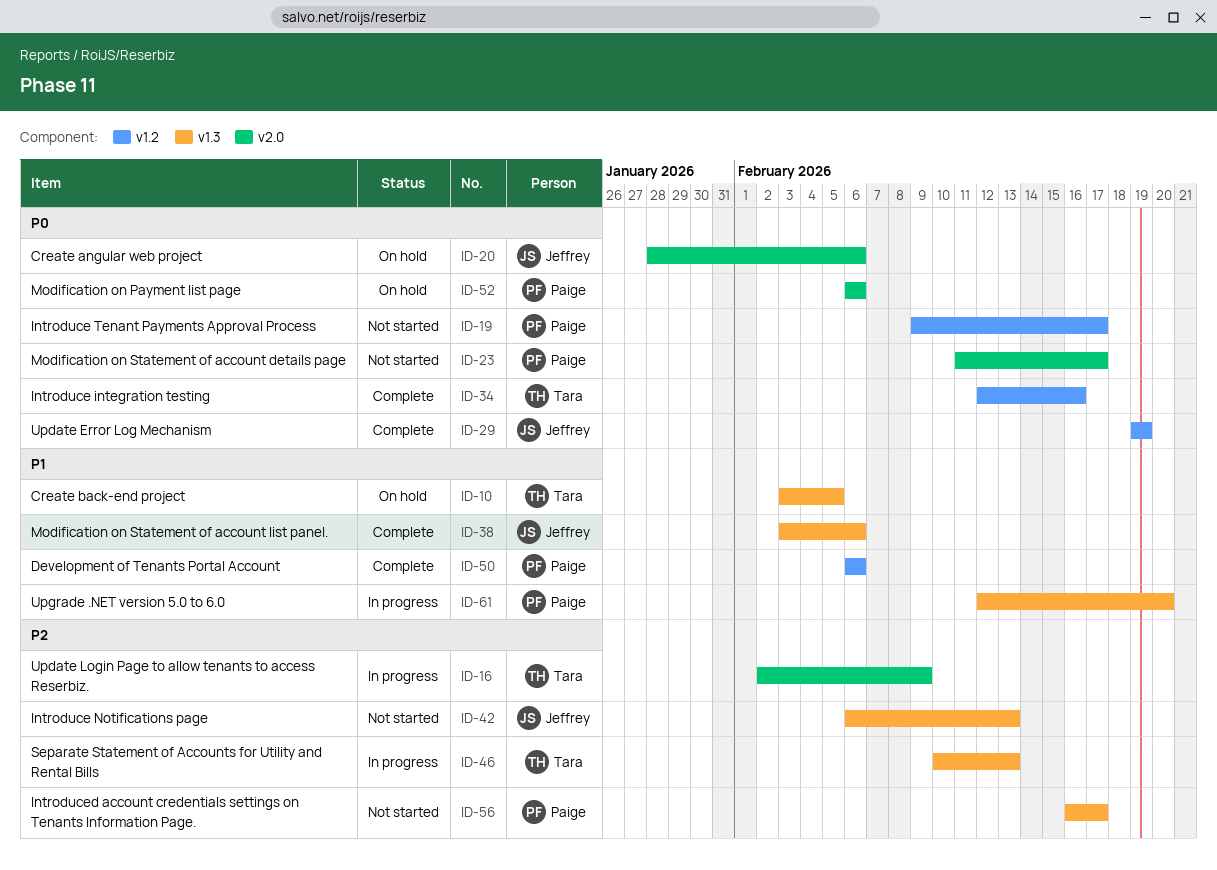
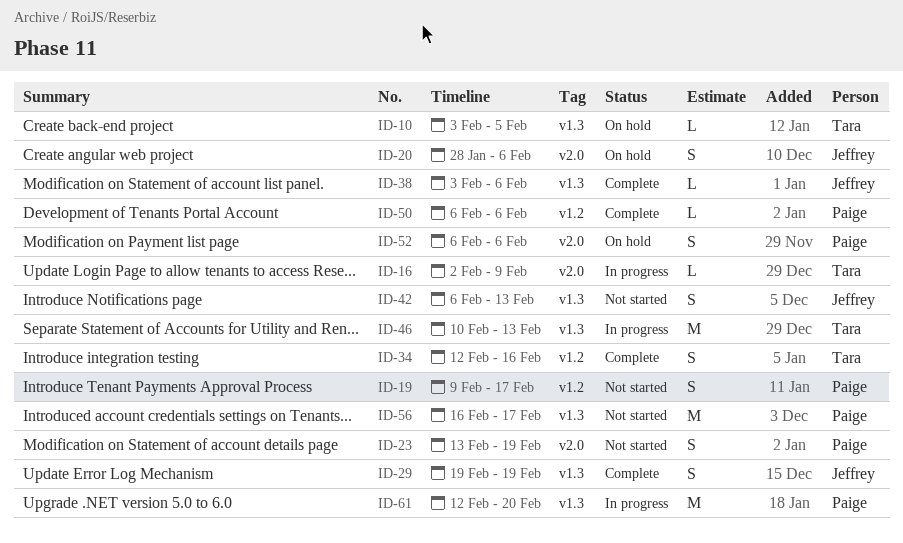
ID-23, start: Feb 11 -> Feb 13
ID-23, due: Feb 17 -> Feb 19
ID-29, label: v1.2 -> v1.3

